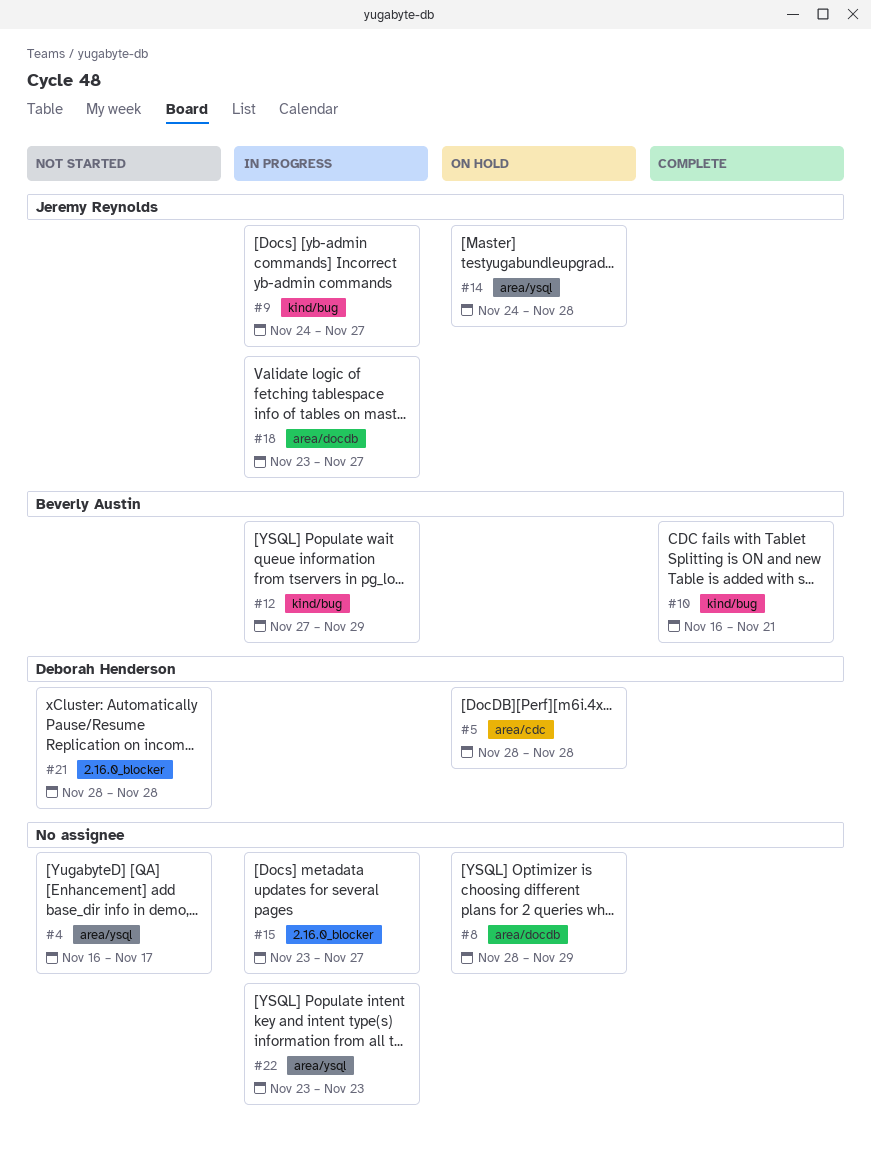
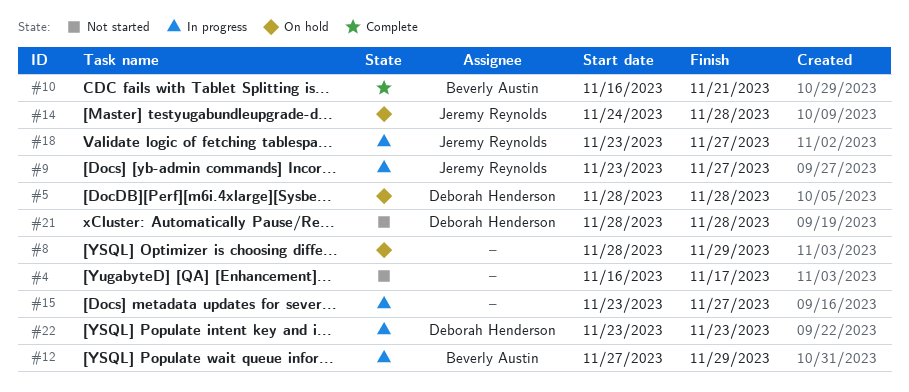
#9, start: Nov 24 -> Nov 23
#22, owner: none -> Deborah Henderson

